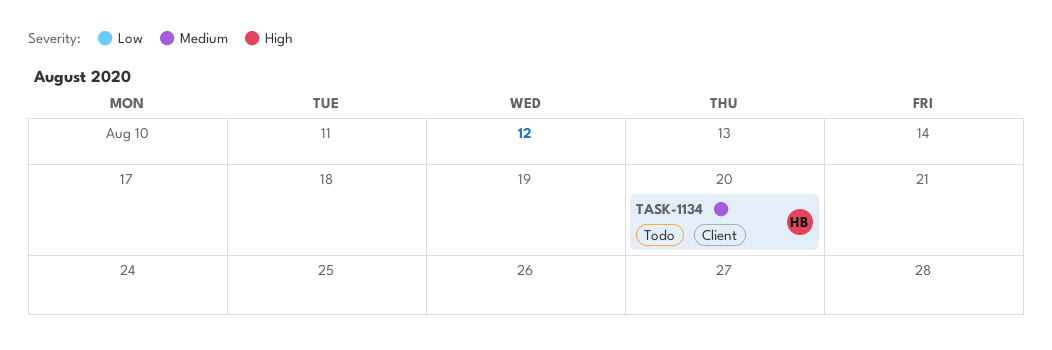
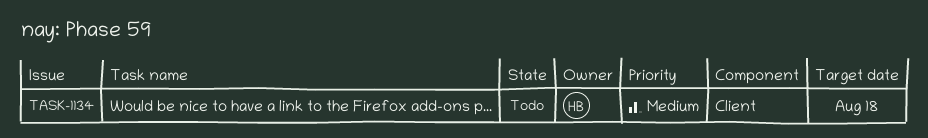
TASK-1134, due: Aug 20 -> Aug 18

